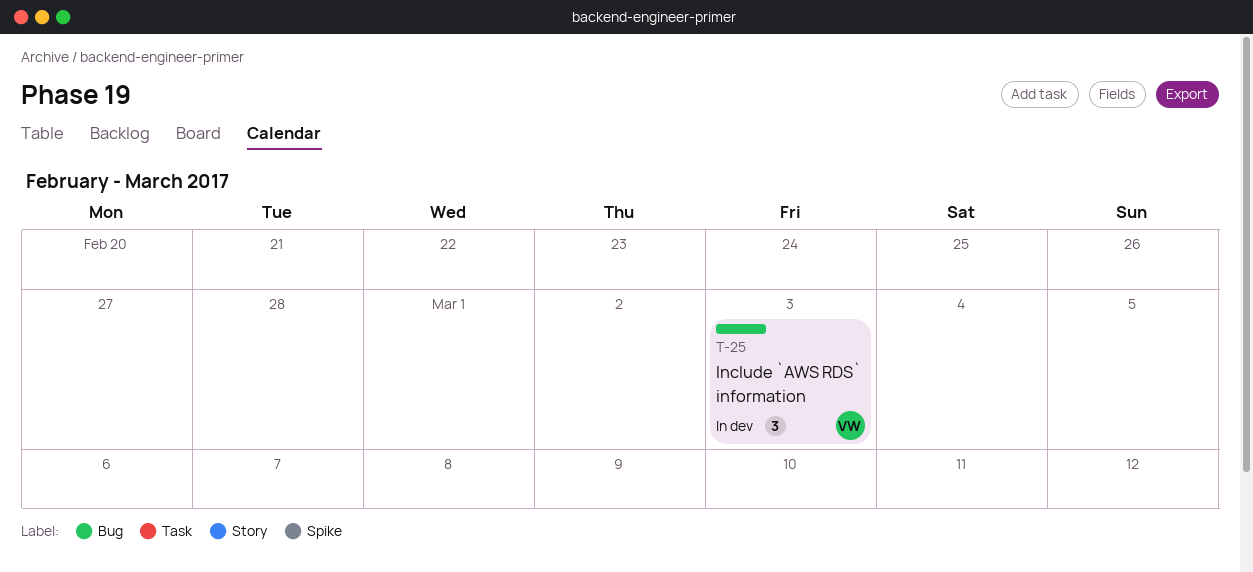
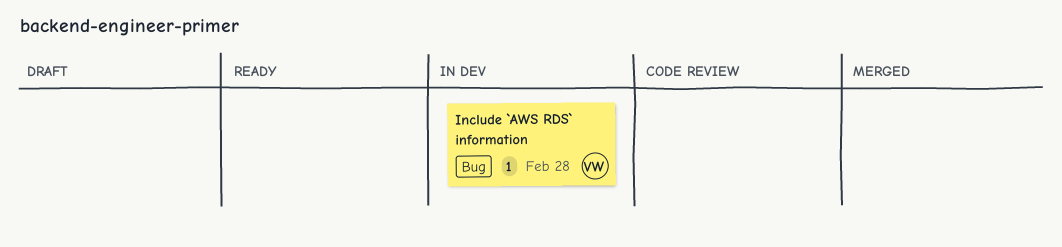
Include `AWS RDS` information, estimate: 3 -> 1
Include `AWS RDS` information, due: Mar 3 -> Feb 28

